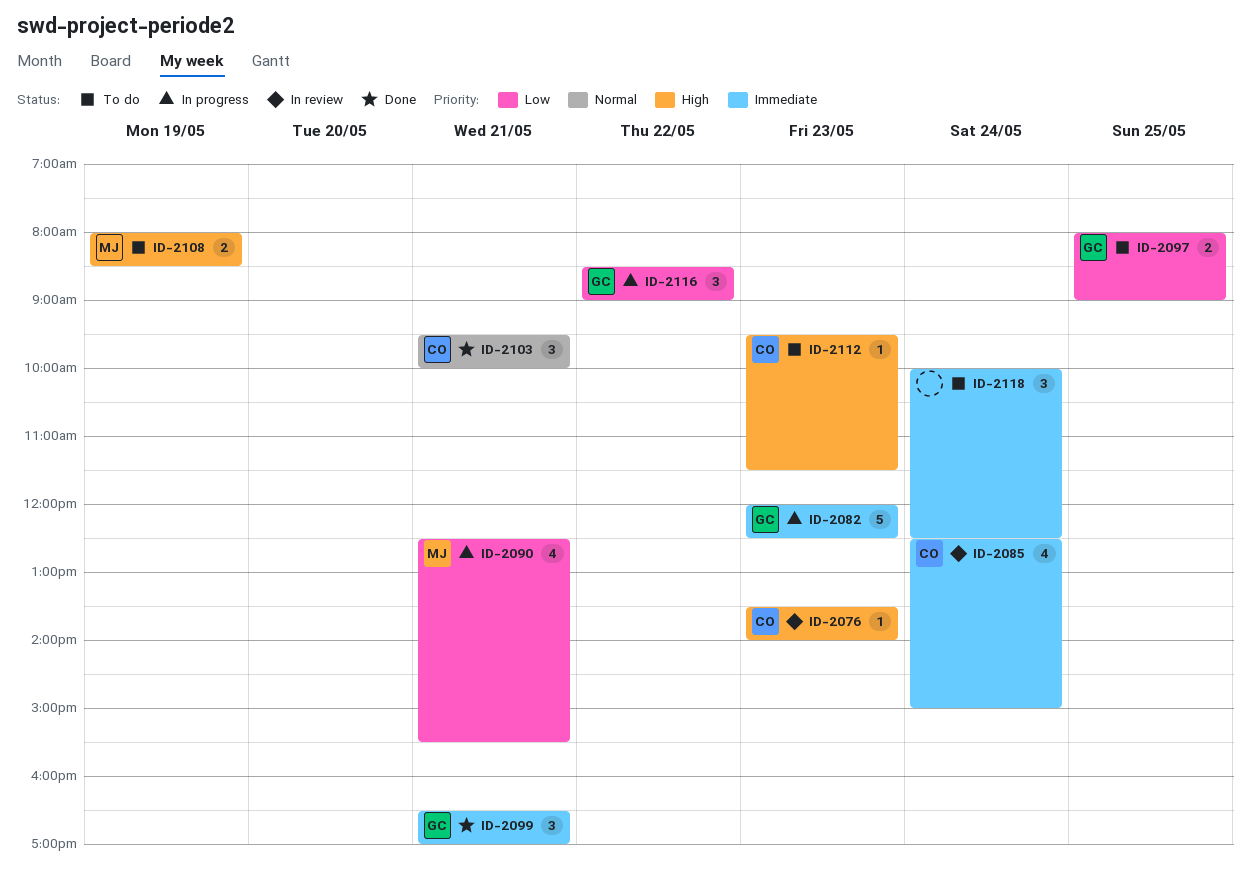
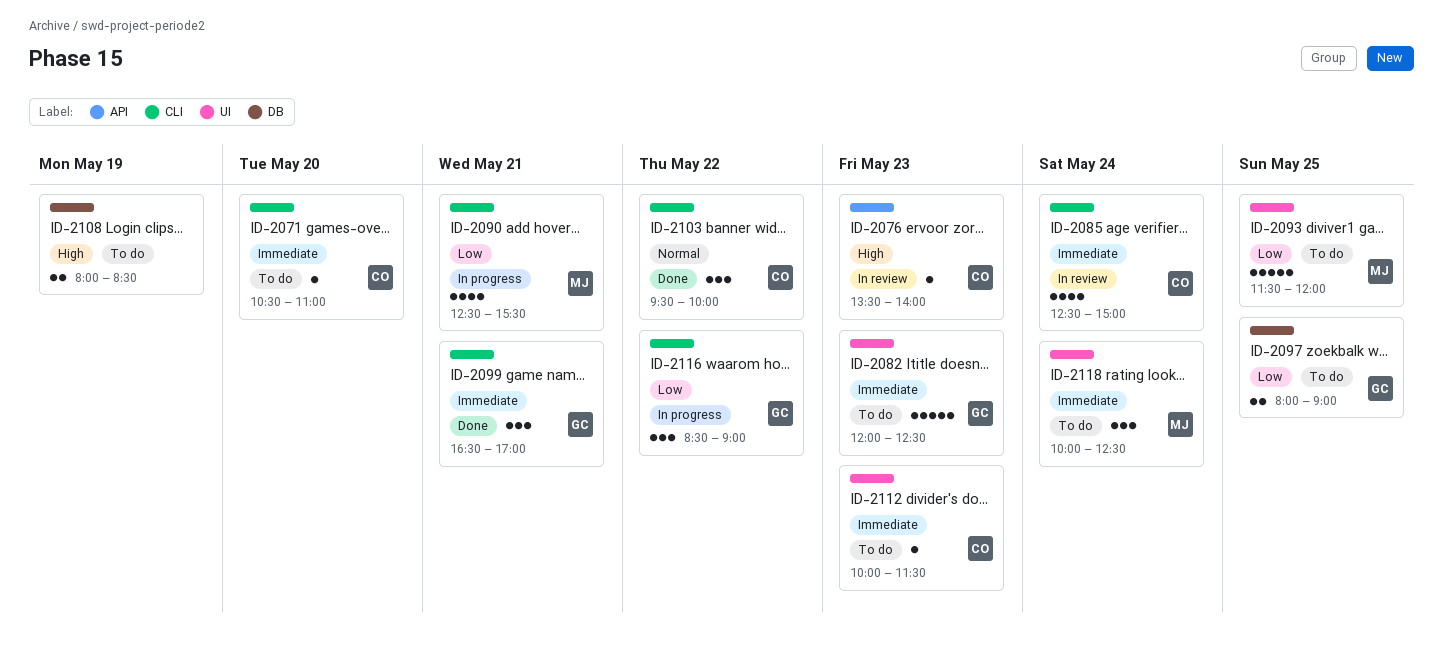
ID-2071: none -> present
ID-2082, status: In progress -> To do
ID-2093: none -> present
ID-2103, day: May 21 -> May 22
ID-2108, owner: MJ -> none
ID-2112, priority: High -> Immediate
ID-2112, begins: 09:30 -> 10:00
ID-2118, owner: none -> MJ

